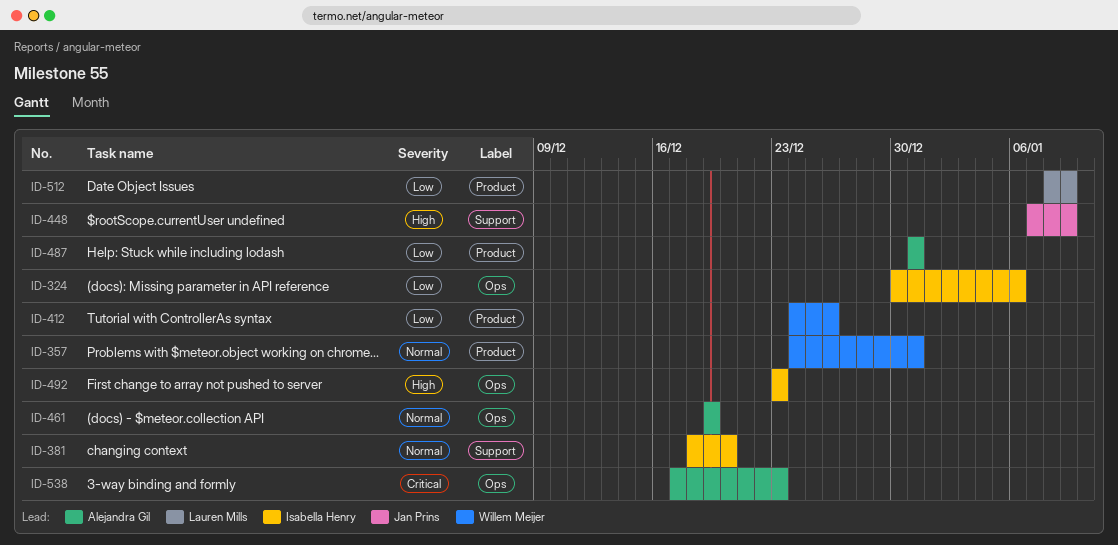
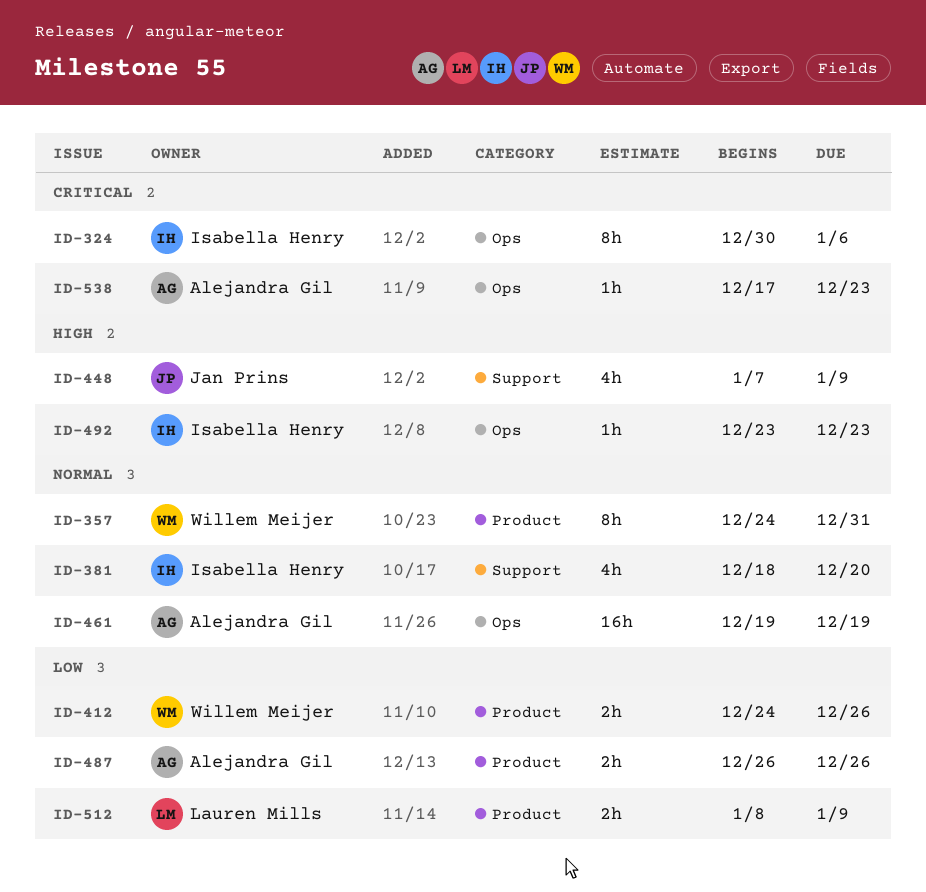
ID-324, priority: Low -> Critical
ID-487, start: Dec 31 -> Dec 26
ID-487, due: Dec 31 -> Dec 26

